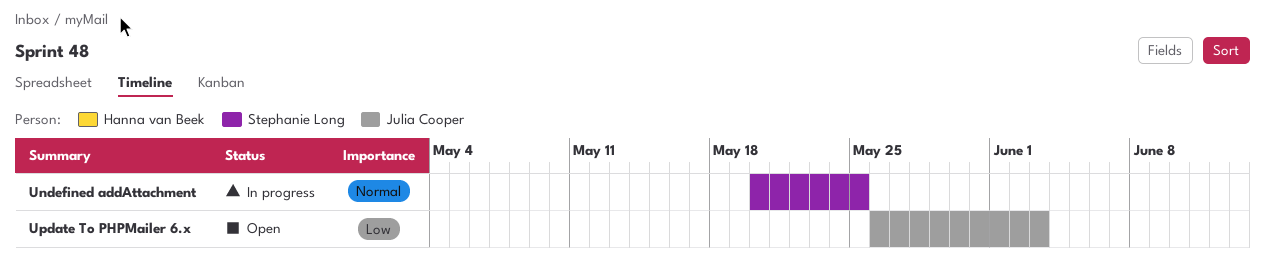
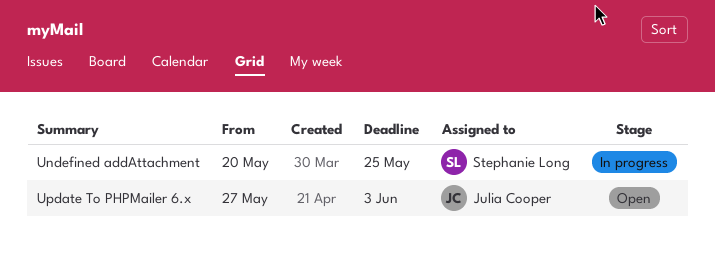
Update To PHPMailer 6.x, start: May 26 -> May 27

